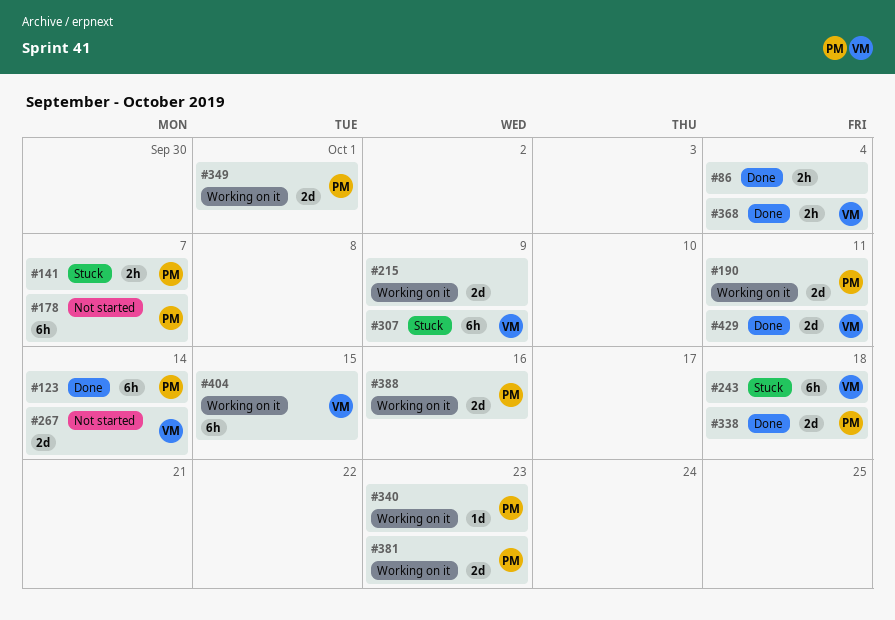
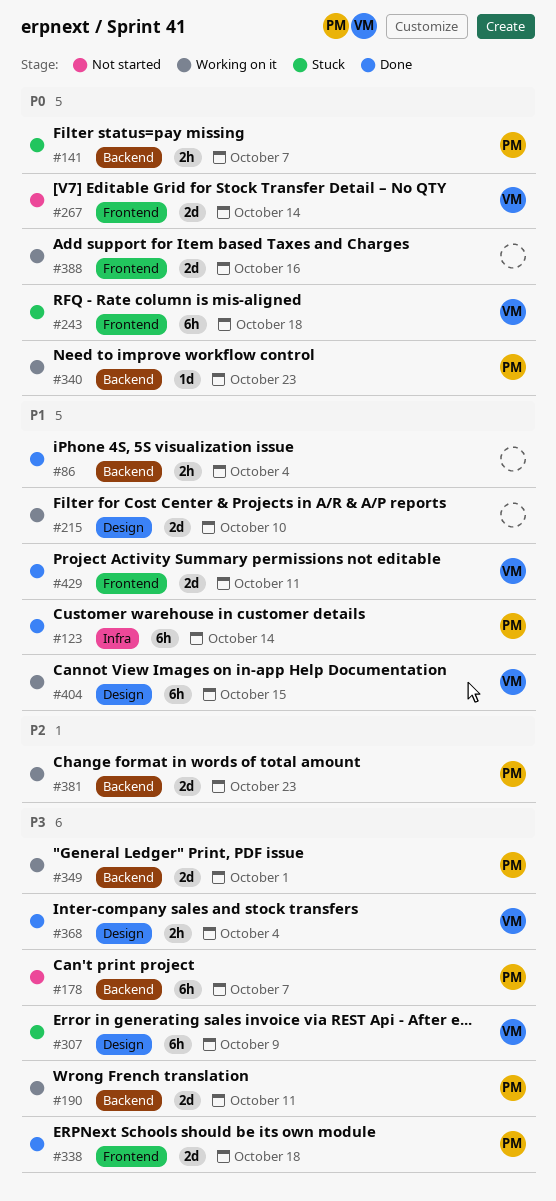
#215, due: Oct 9 -> Oct 10
#388, owner: PM -> none

